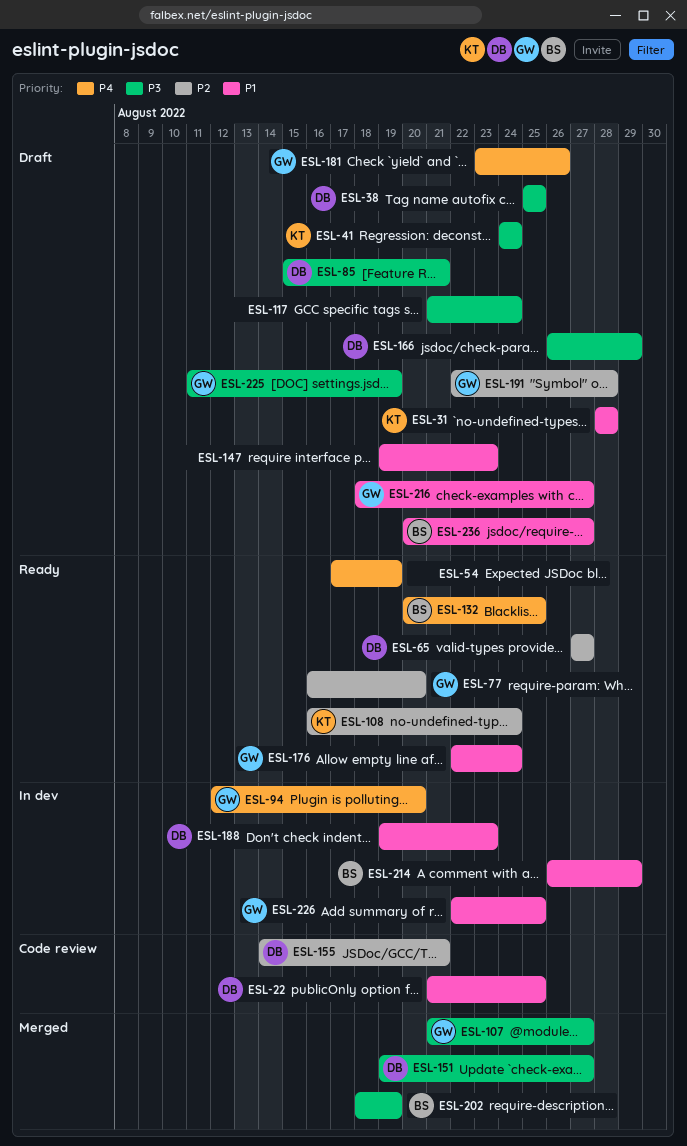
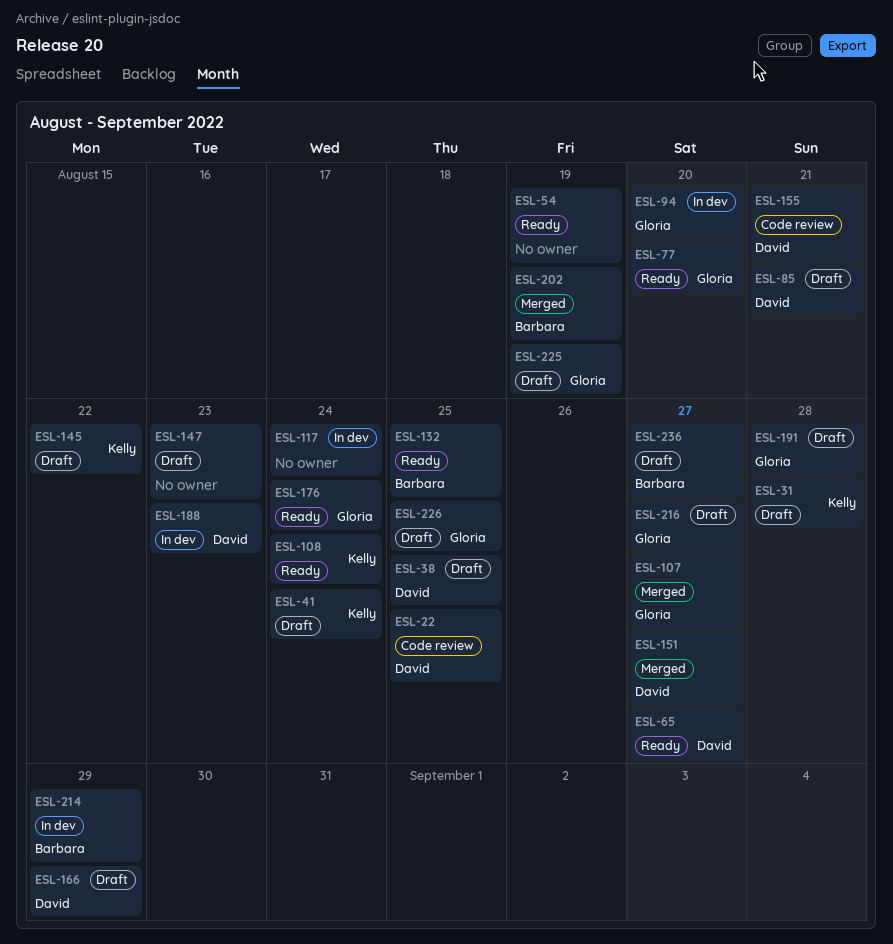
ESL-117, status: Draft -> In dev
ESL-145: none -> present
ESL-181: present -> none
ESL-226, status: In dev -> Draft

